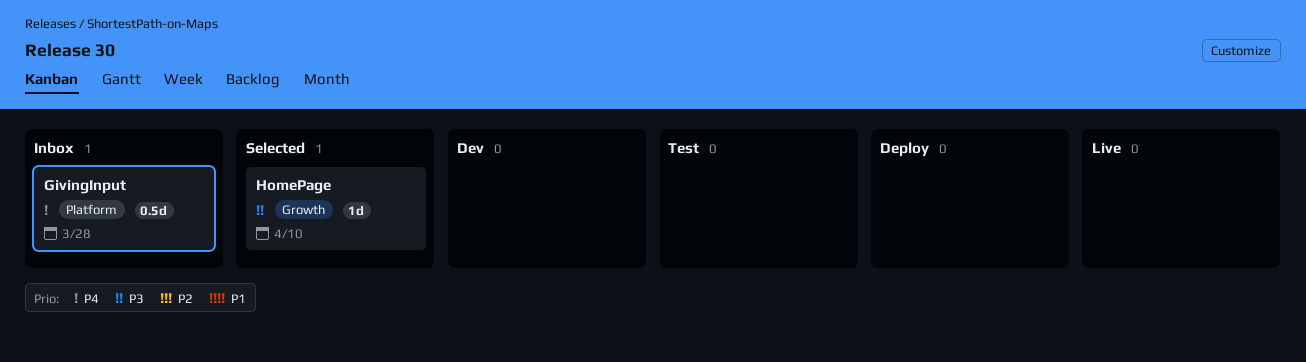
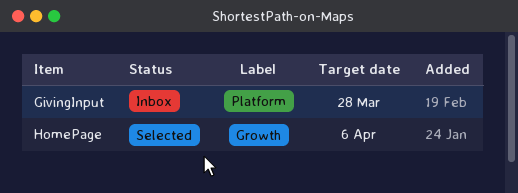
HomePage, due: Apr 10 -> Apr 6

